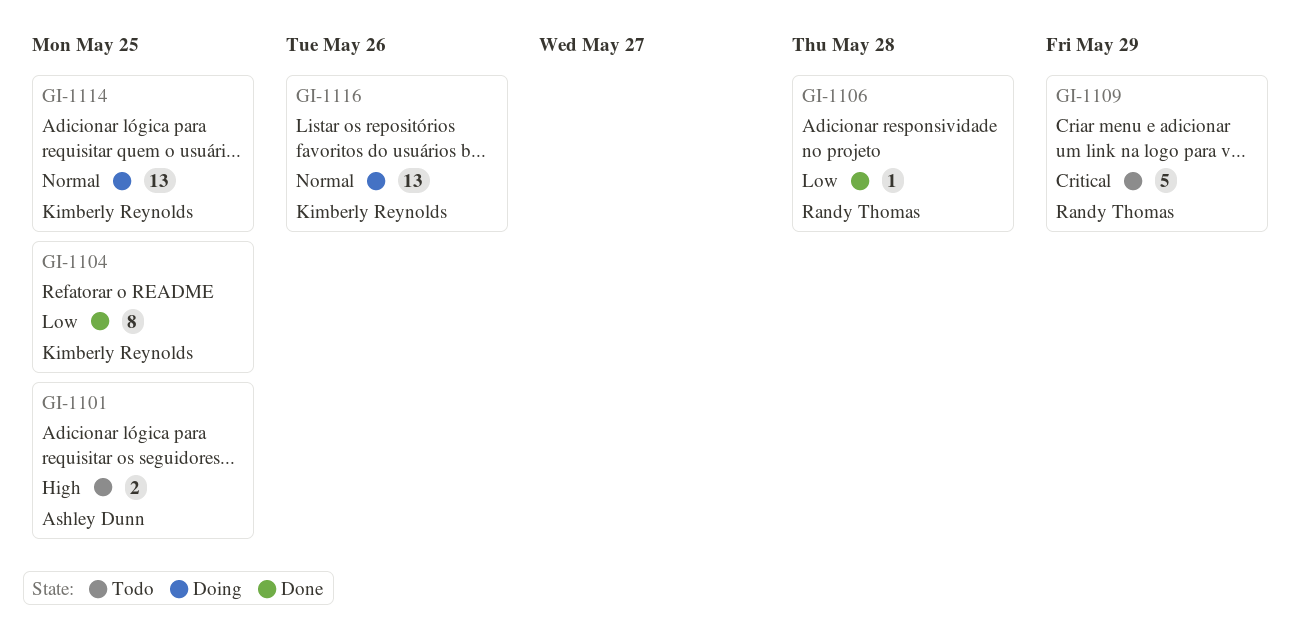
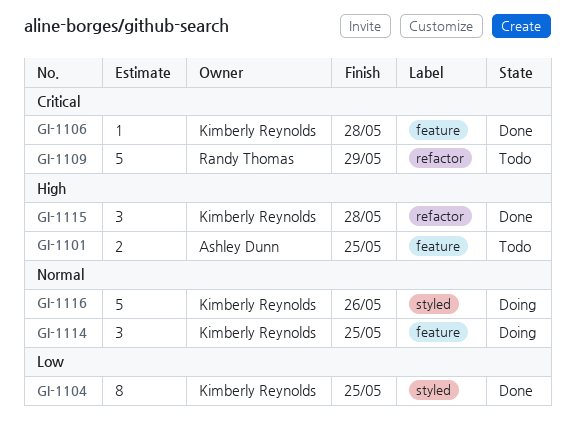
GI-1106, owner: Randy Thomas -> Kimberly Reynolds
GI-1106, priority: Low -> Critical
GI-1114, estimate: 13 -> 3
GI-1115: none -> present
GI-1116, estimate: 13 -> 5

